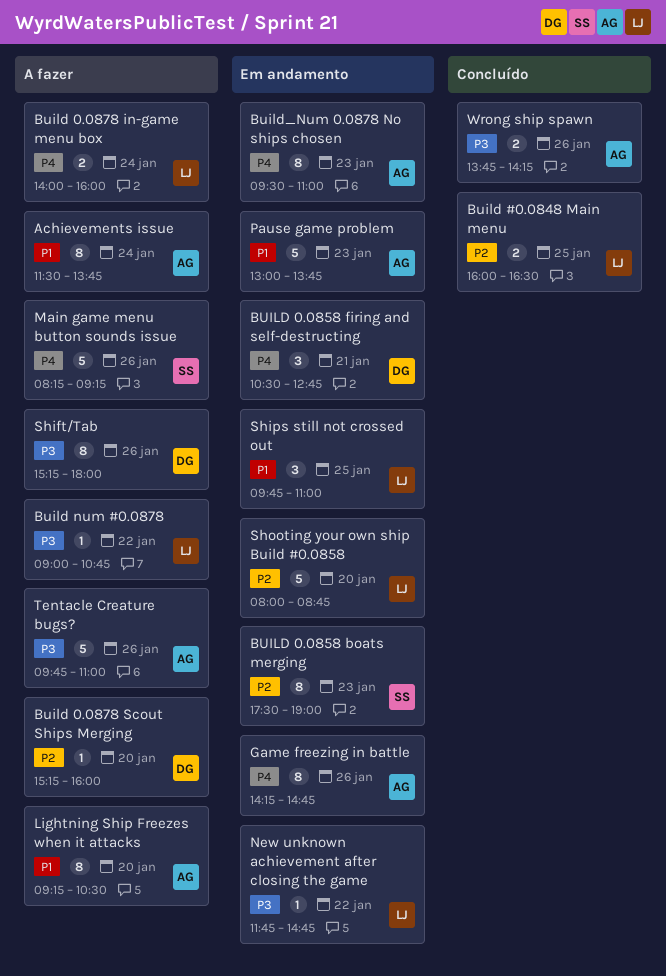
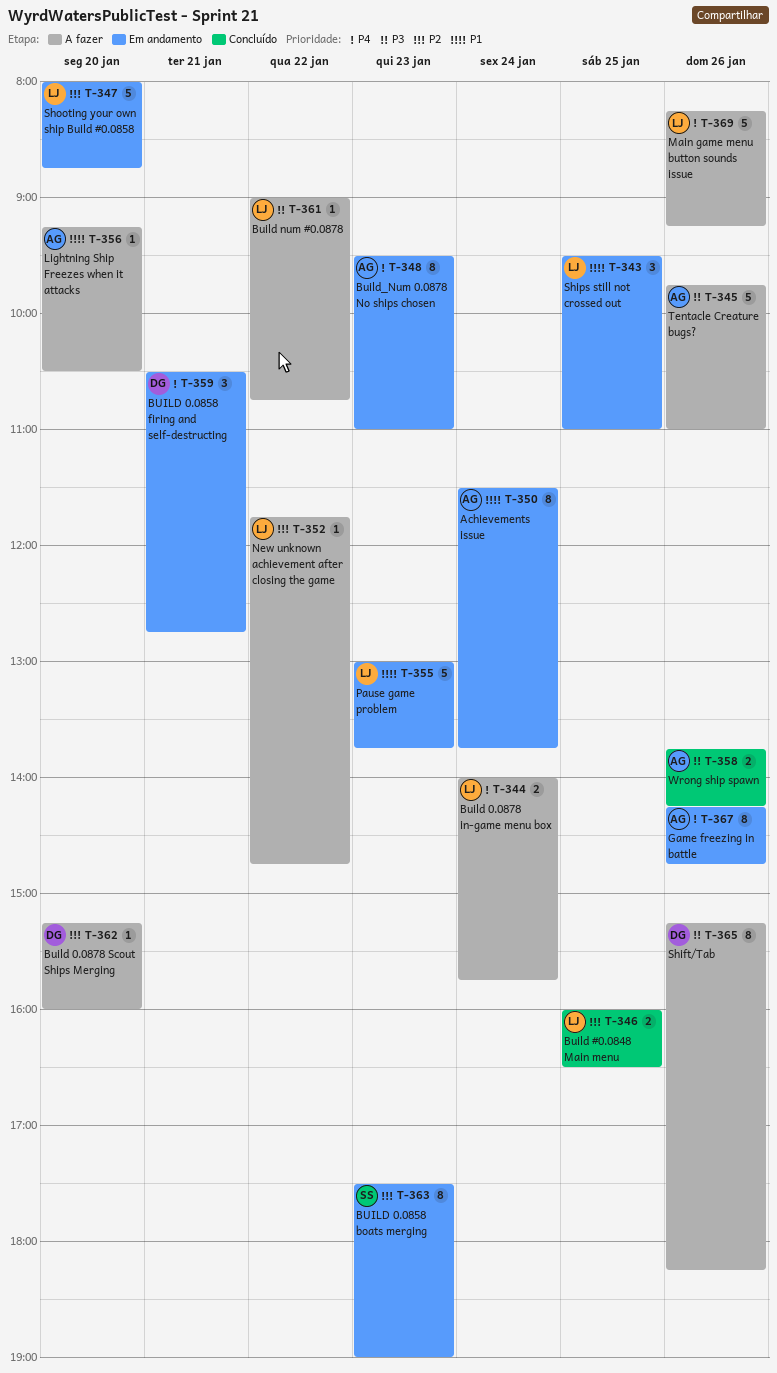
Achievements issue, status: A fazer -> Em andamento
Build 0.0878 in-game menu box, ends: 16:00 -> 15:45
Lightning Ship Freezes when it attacks, estimate: 8 -> 1
Main game menu button sounds issue, owner: SS -> LJ
New unknown achievement after closing the game, status: Em andamento -> A fazer
New unknown achievement after closing the game, priority: P3 -> P2
Pause game problem, owner: AG -> LJ
Shift/Tab, ends: 18:00 -> 18:15
Ships still not crossed out, begins: 09:45 -> 09:30

